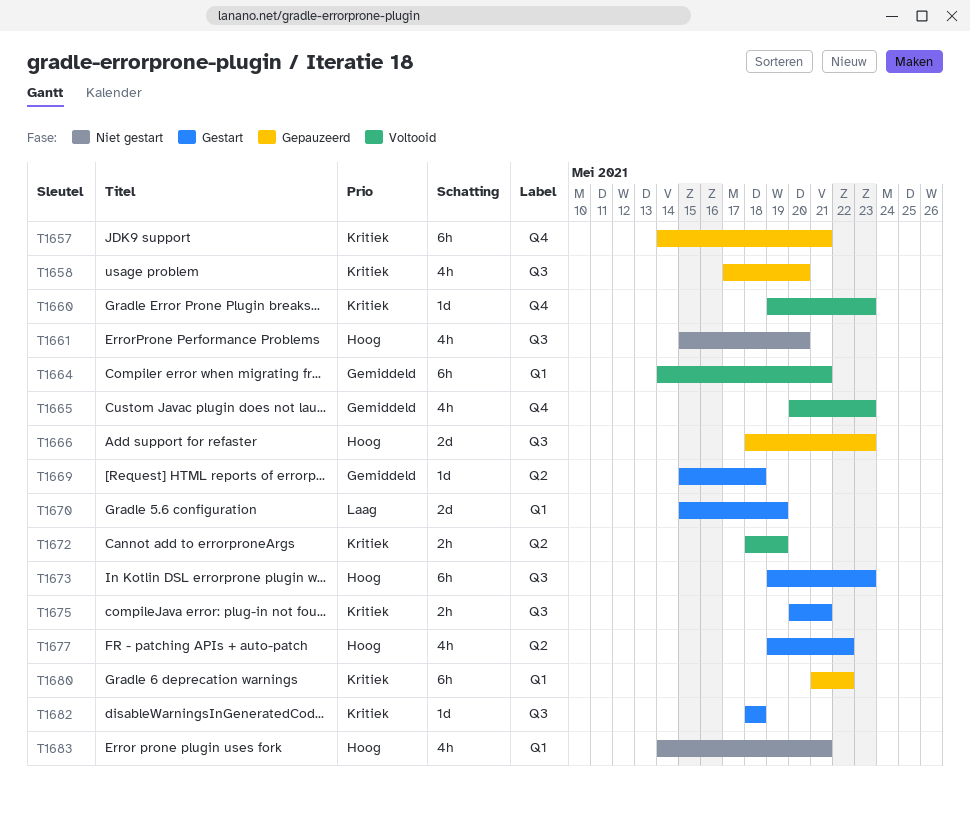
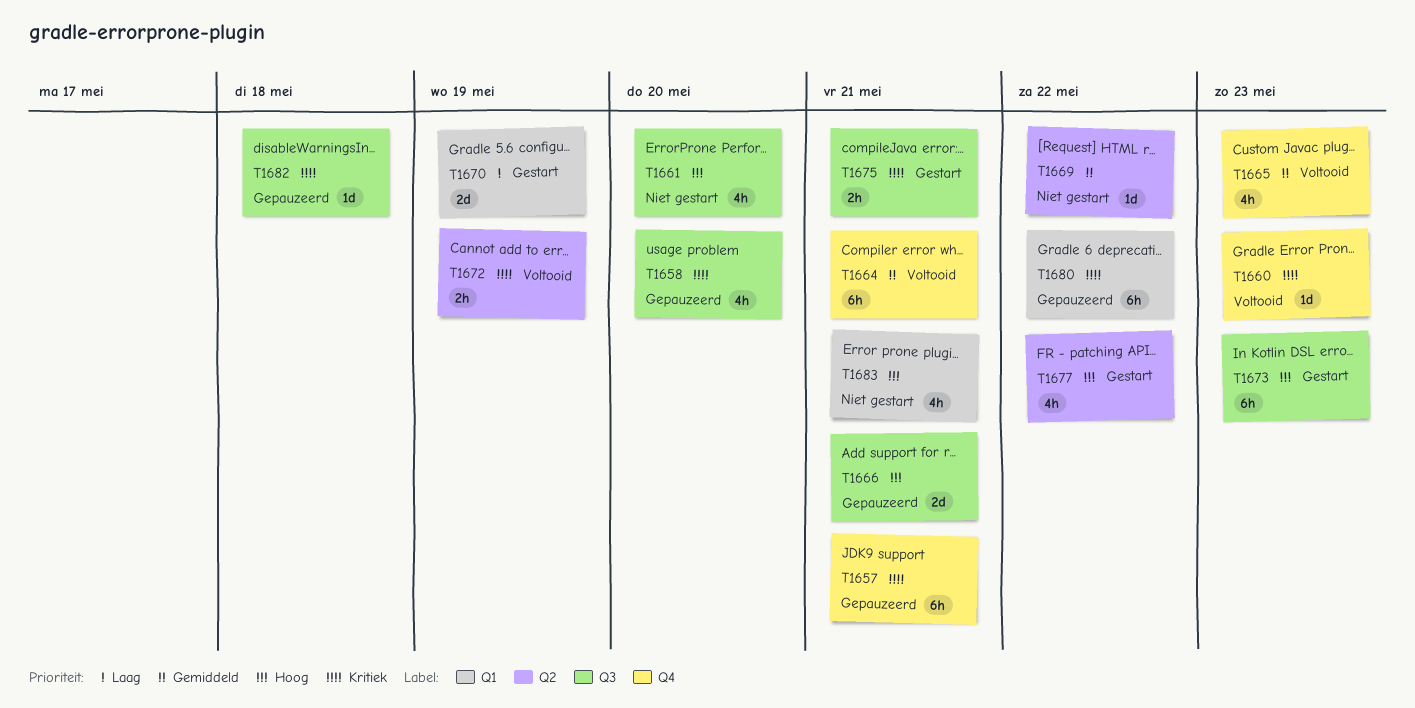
T1664, label: Q1 -> Q4
T1666, due: May 23 -> May 21
T1669, status: Gestart -> Niet gestart
T1669, due: May 18 -> May 22
T1682, status: Gestart -> Gepauzeerd

